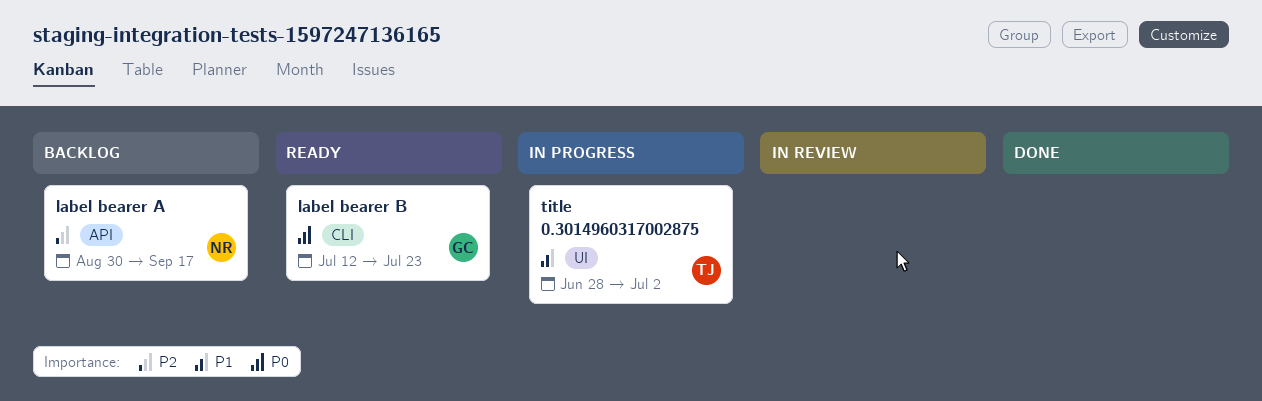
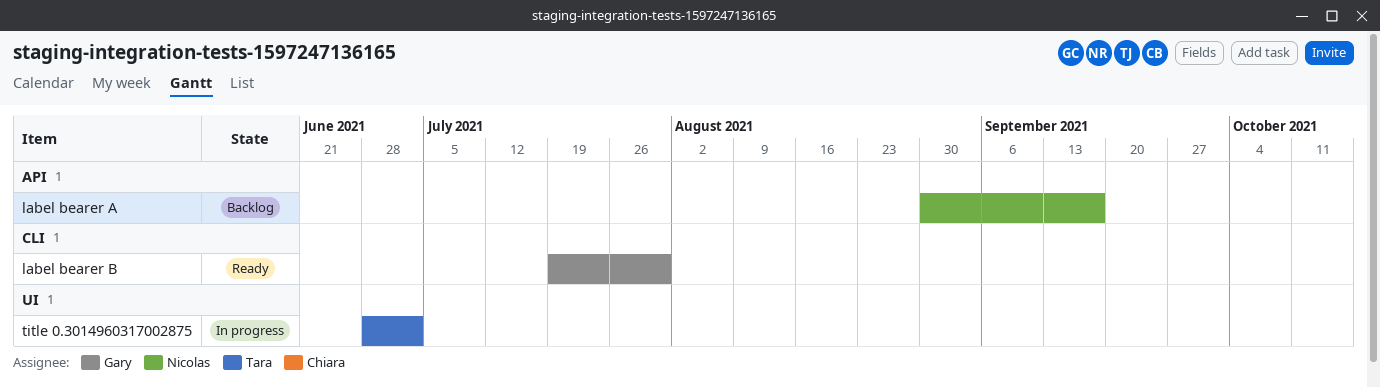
label bearer B, start: Jul 12 -> Jul 19
label bearer B, due: Jul 23 -> Jul 30

